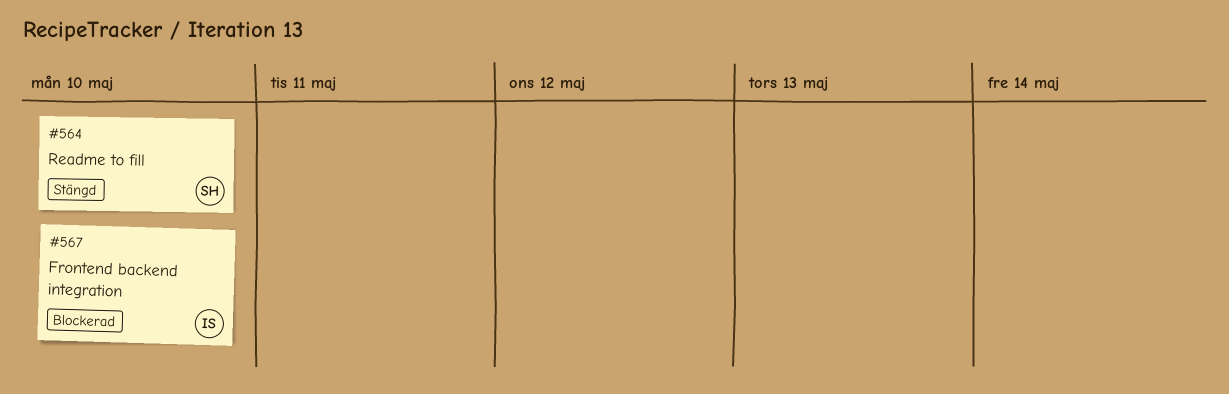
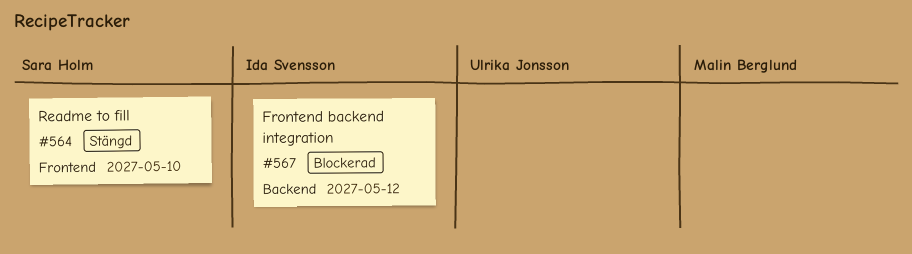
#567, due: May 10 -> May 12

